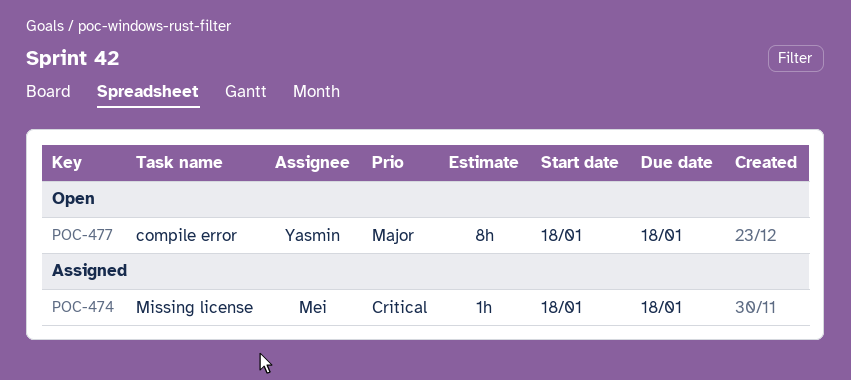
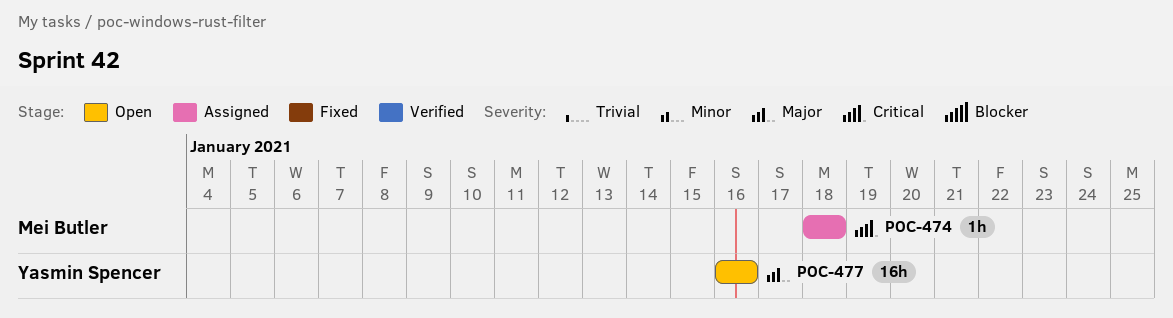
POC-477, estimate: 8h -> 16h
POC-477, start: Jan 18 -> Jan 16
POC-477, due: Jan 18 -> Jan 16

